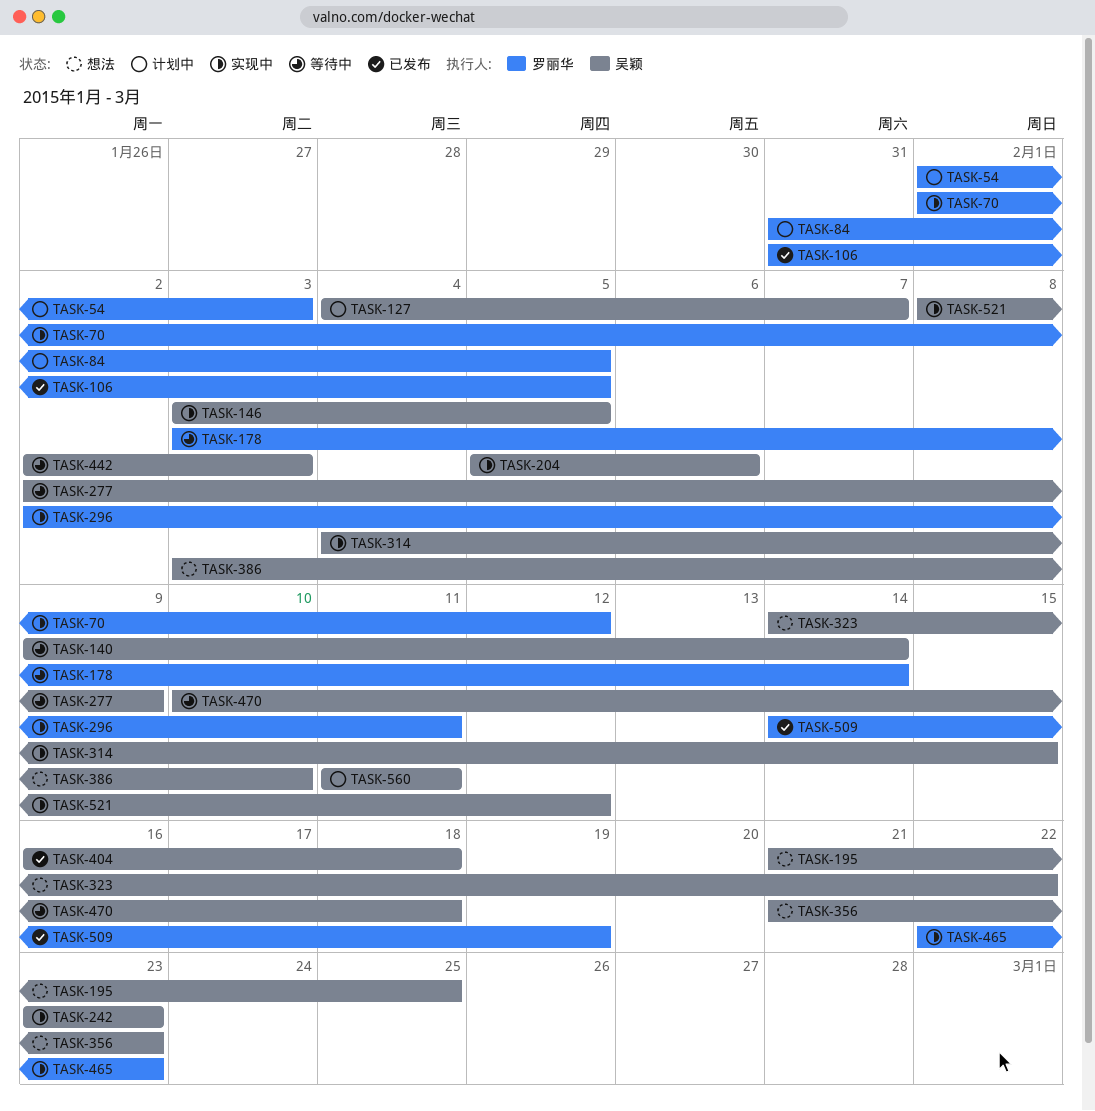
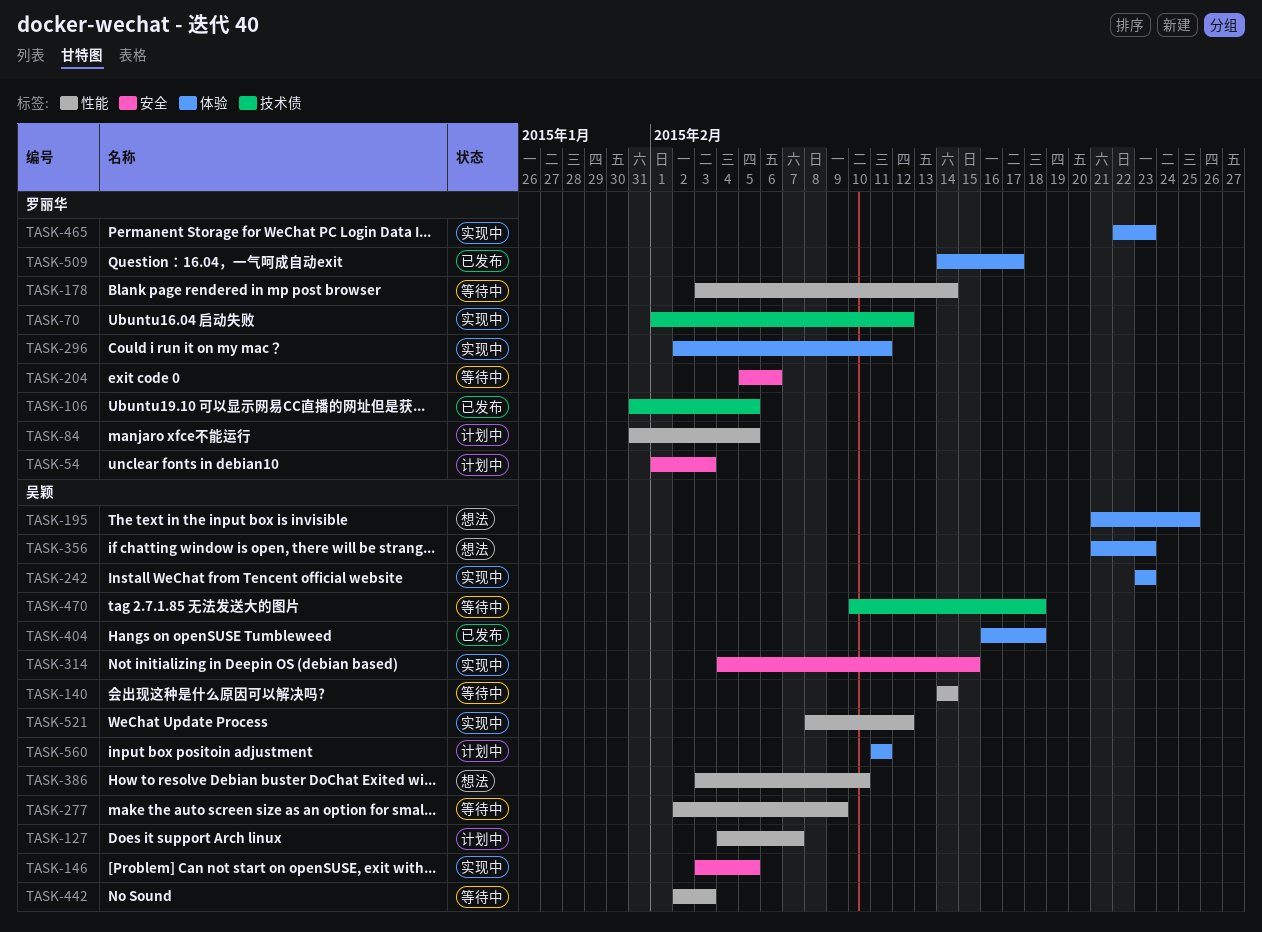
TASK-140, start: Feb 9 -> Feb 14
TASK-204, status: 实现中 -> 等待中
TASK-204, owner: 吴颖 -> 罗丽华
TASK-323: present -> none
TASK-509, due: Feb 19 -> Feb 17

